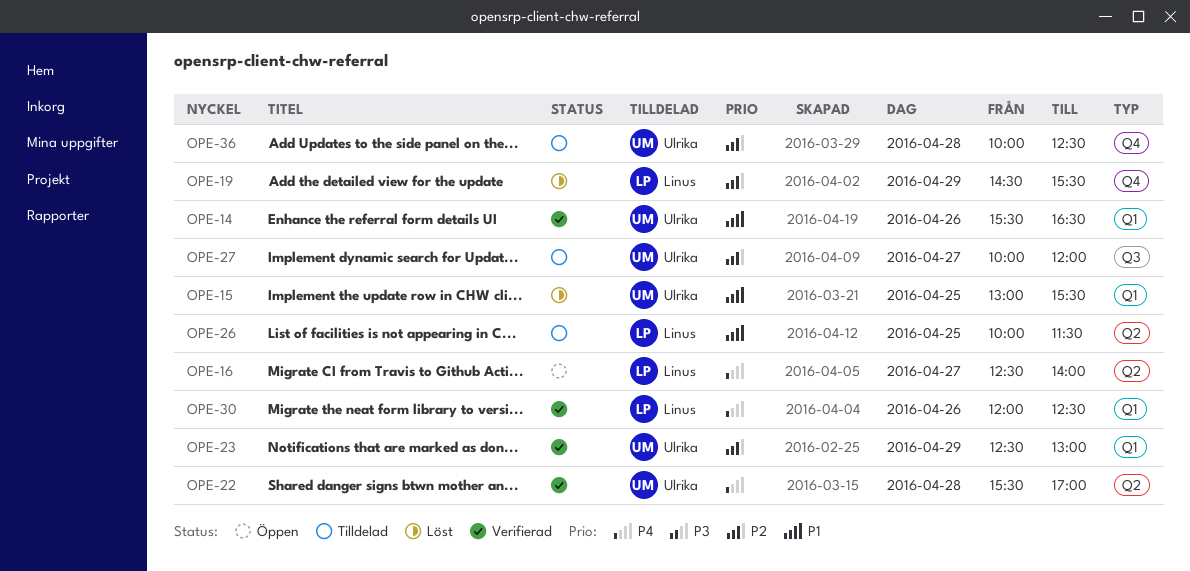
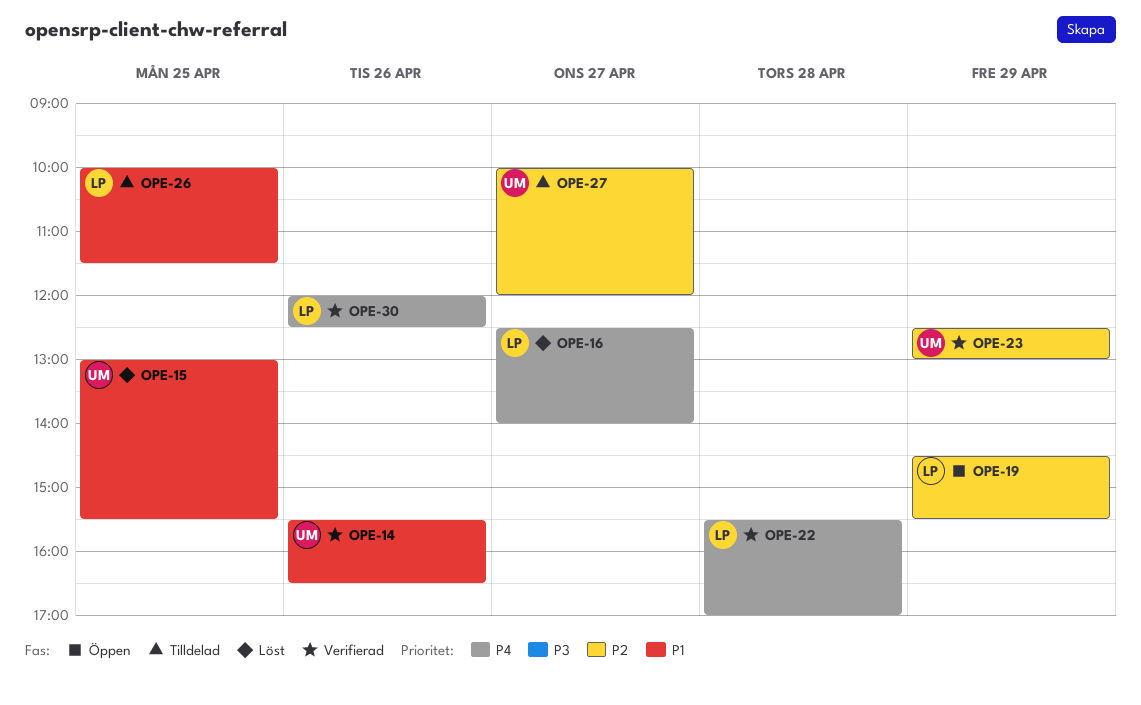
OPE-16, status: Öppen -> Löst
OPE-19, status: Löst -> Öppen
OPE-22, owner: Ulrika -> Linus
OPE-36: present -> none

